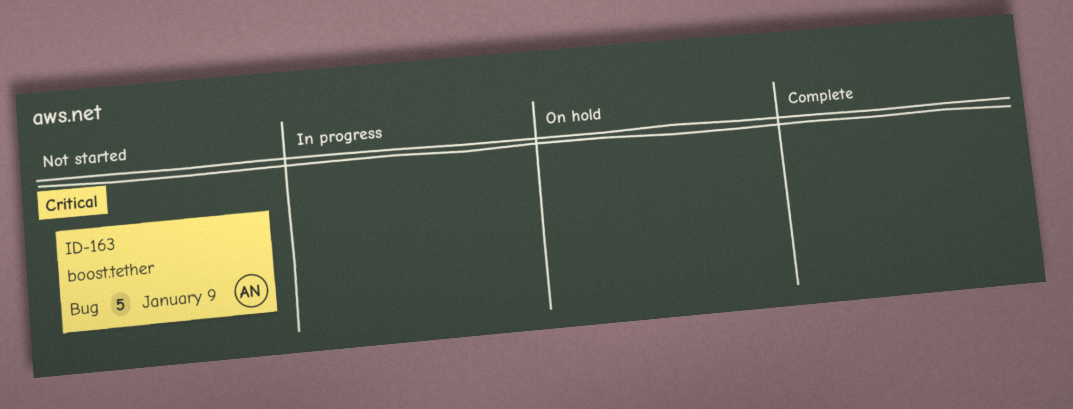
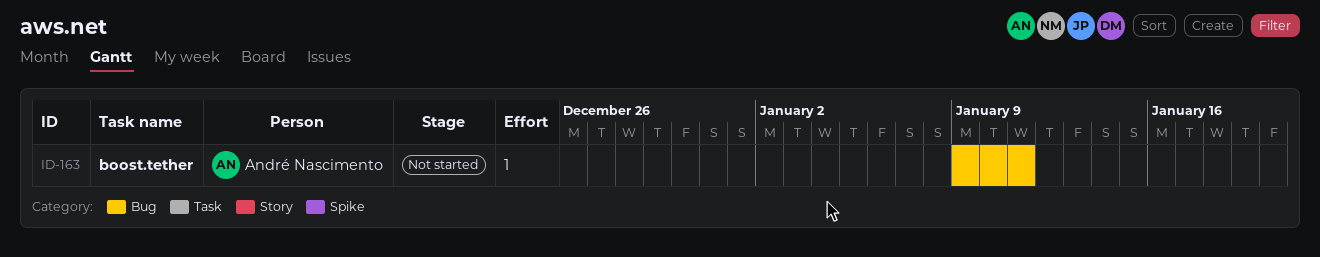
ID-163, estimate: 5 -> 1
ID-163, due: Jan 9 -> Jan 11

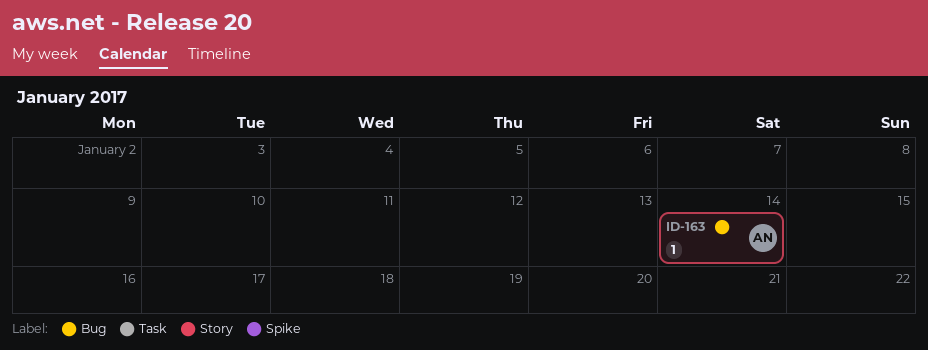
ID-163, due: Jan 11 -> Jan 14

